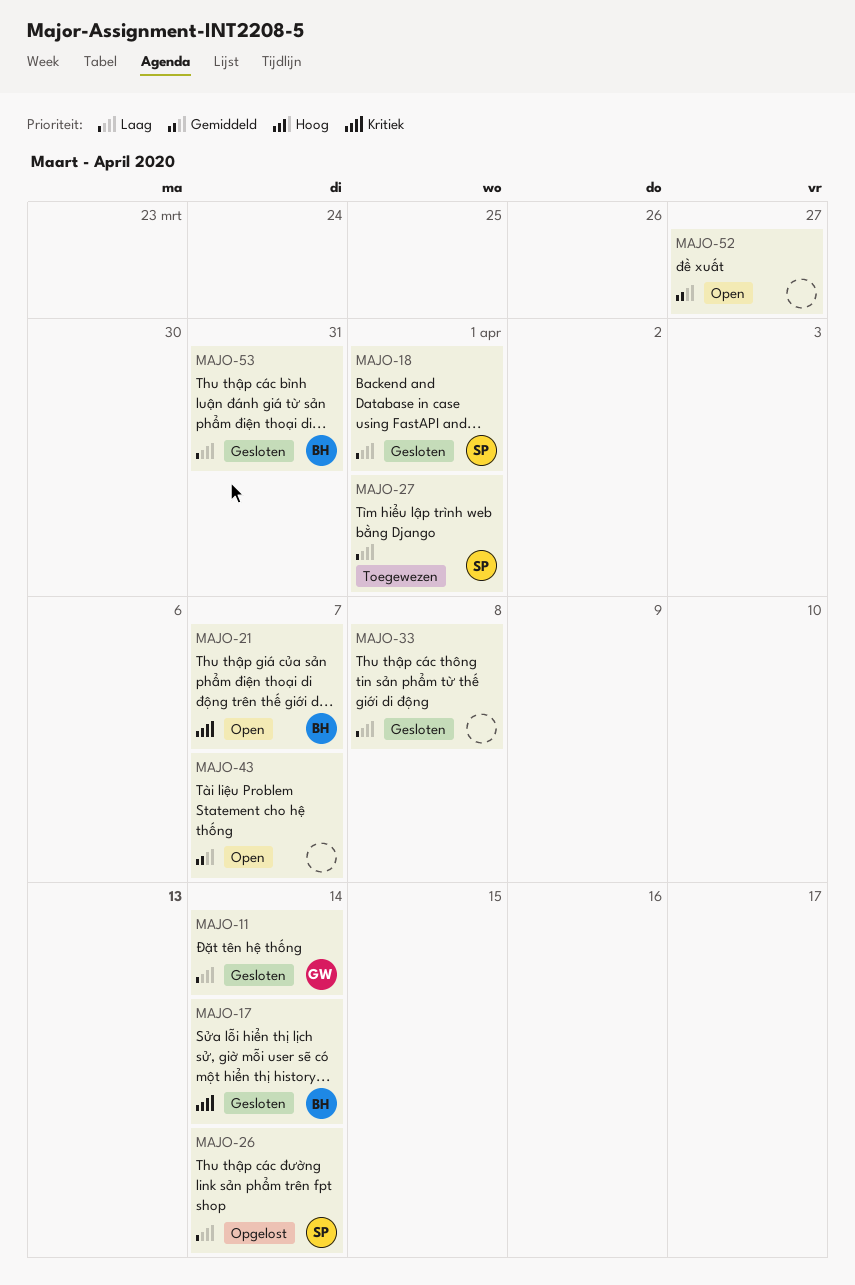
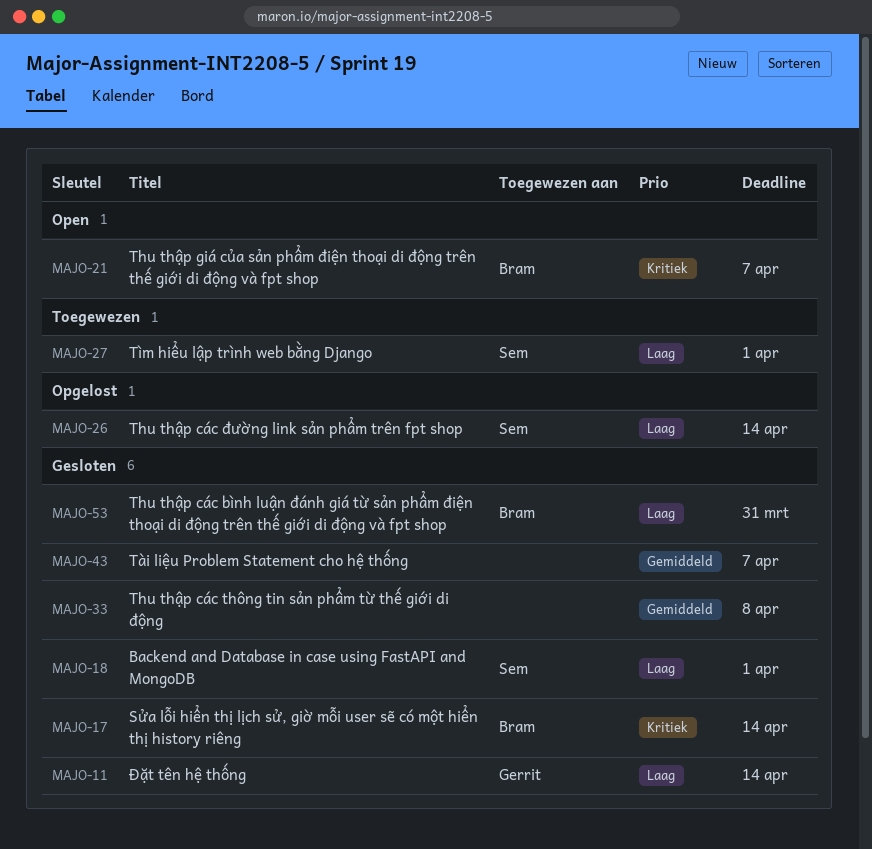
MAJO-33, priority: Laag -> Gemiddeld
MAJO-43, status: Open -> Gesloten
MAJO-52: present -> none

